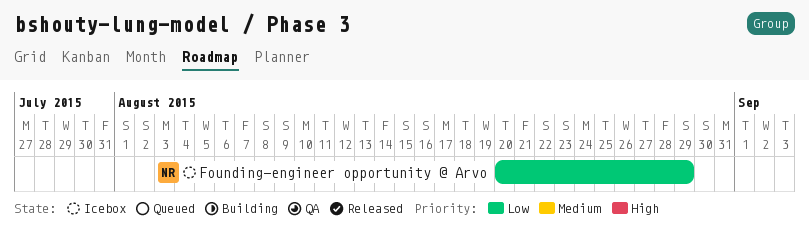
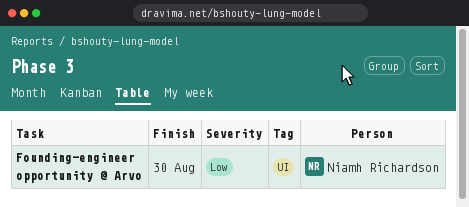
Founding-engineer opportunity @ Arvo, due: Aug 29 -> Aug 30

